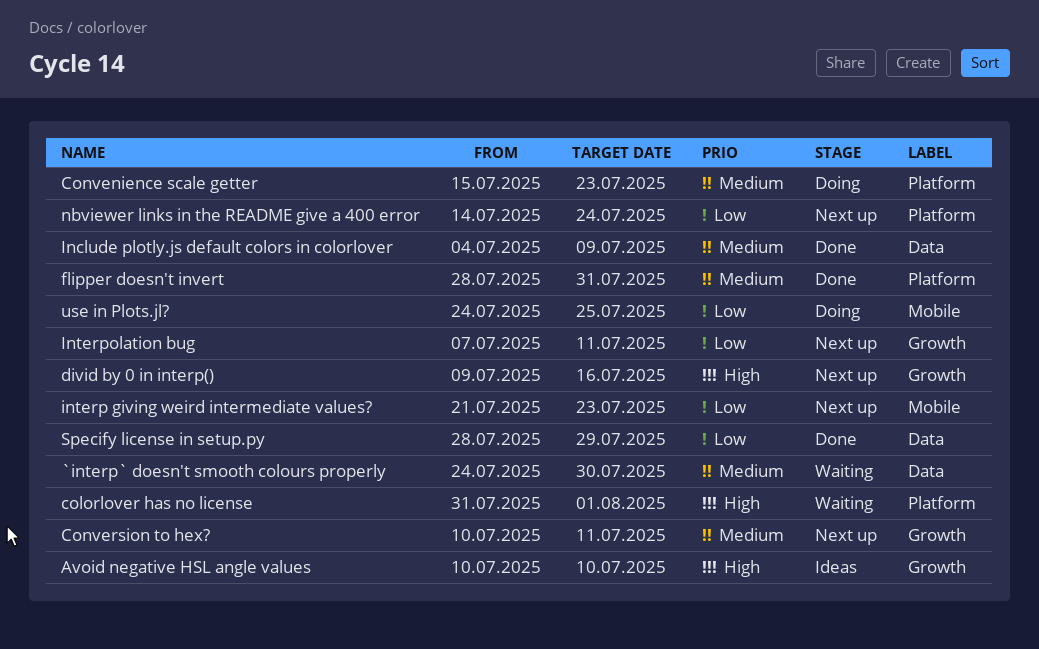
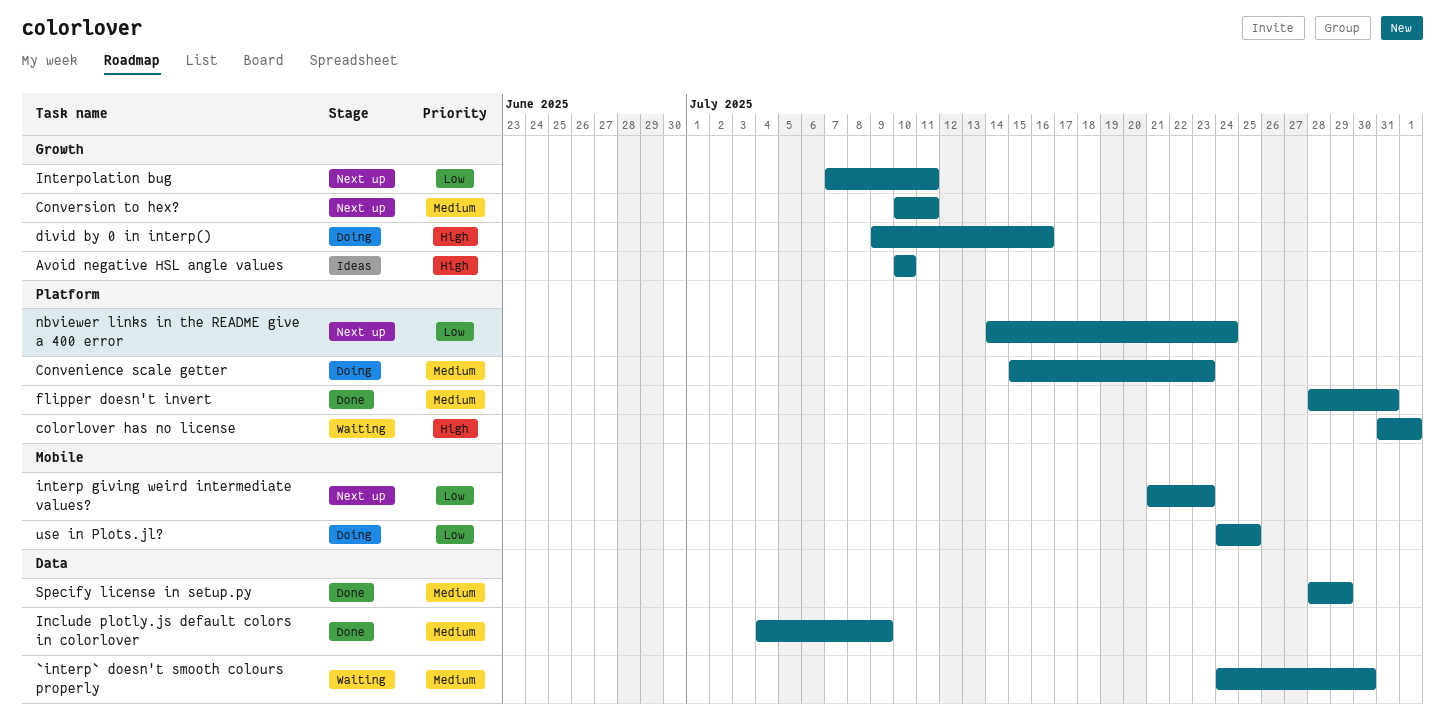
divid by 0 in interp(), status: Next up -> Doing
Specify license in setup.py, priority: Low -> Medium

